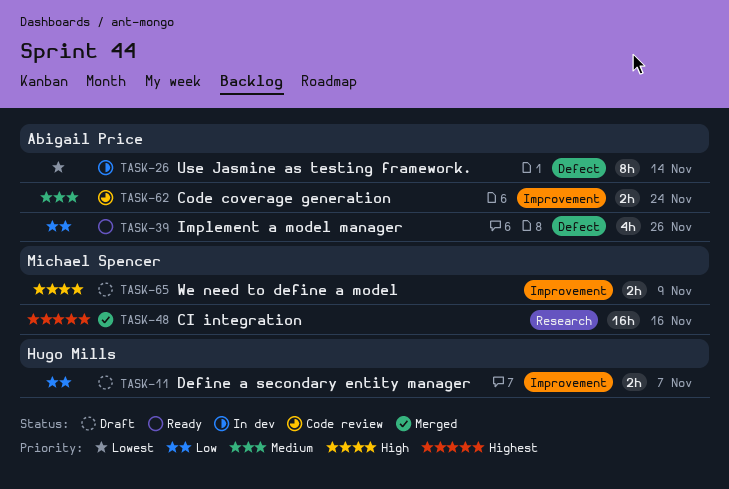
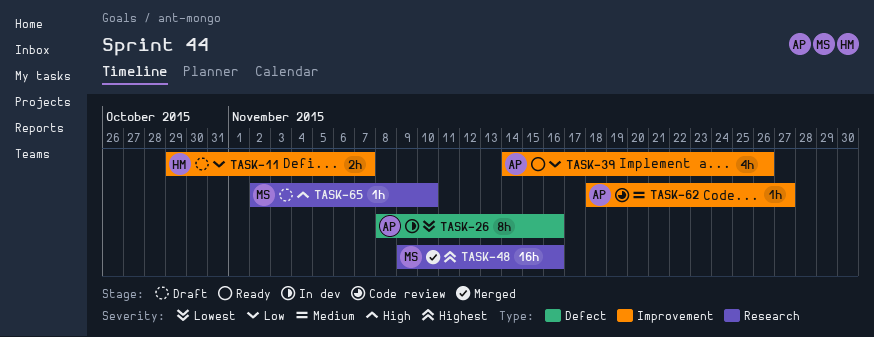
TASK-26, due: Nov 14 -> Nov 16
TASK-39, label: Defect -> Improvement
TASK-62, estimate: 2h -> 1h
TASK-62, due: Nov 24 -> Nov 27
TASK-65, label: Improvement -> Research
TASK-65, estimate: 2h -> 1h
TASK-65, due: Nov 9 -> Nov 10

